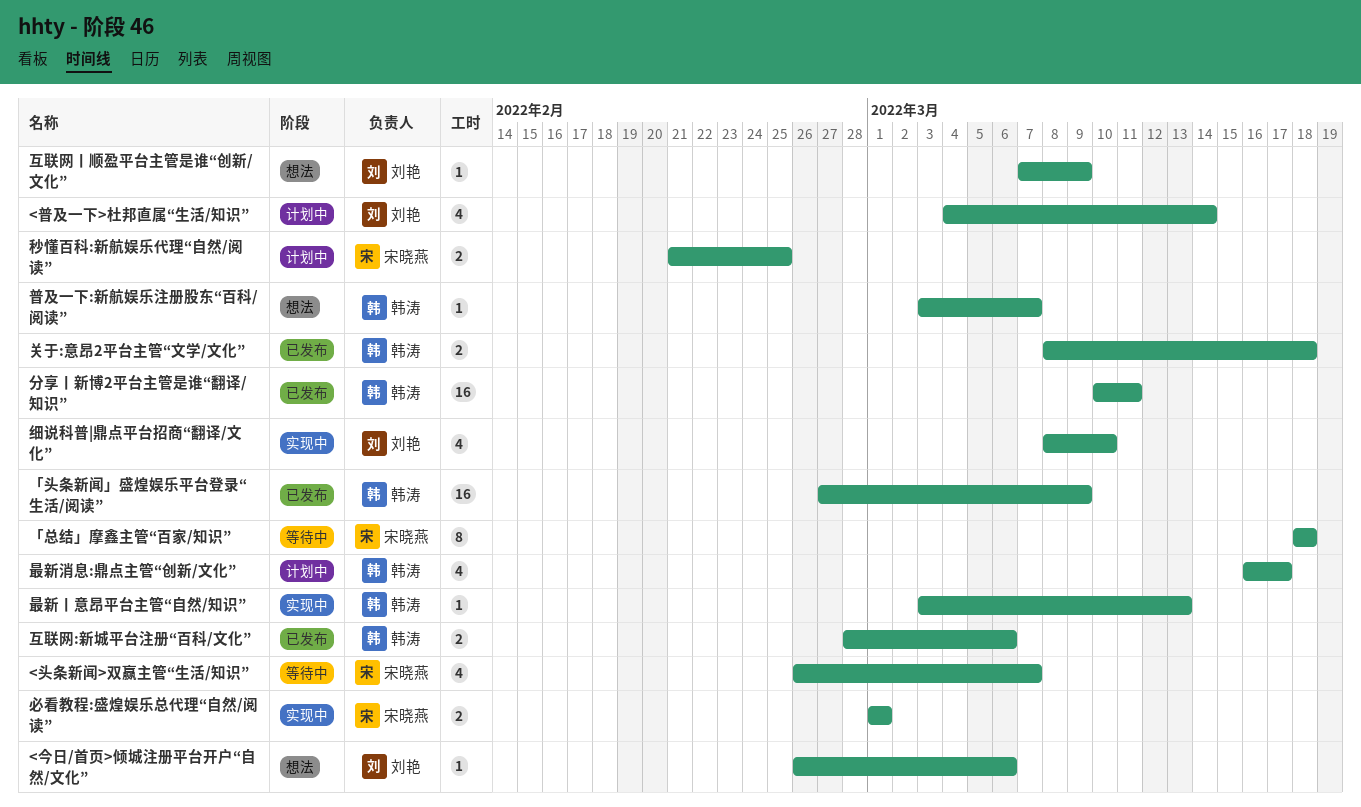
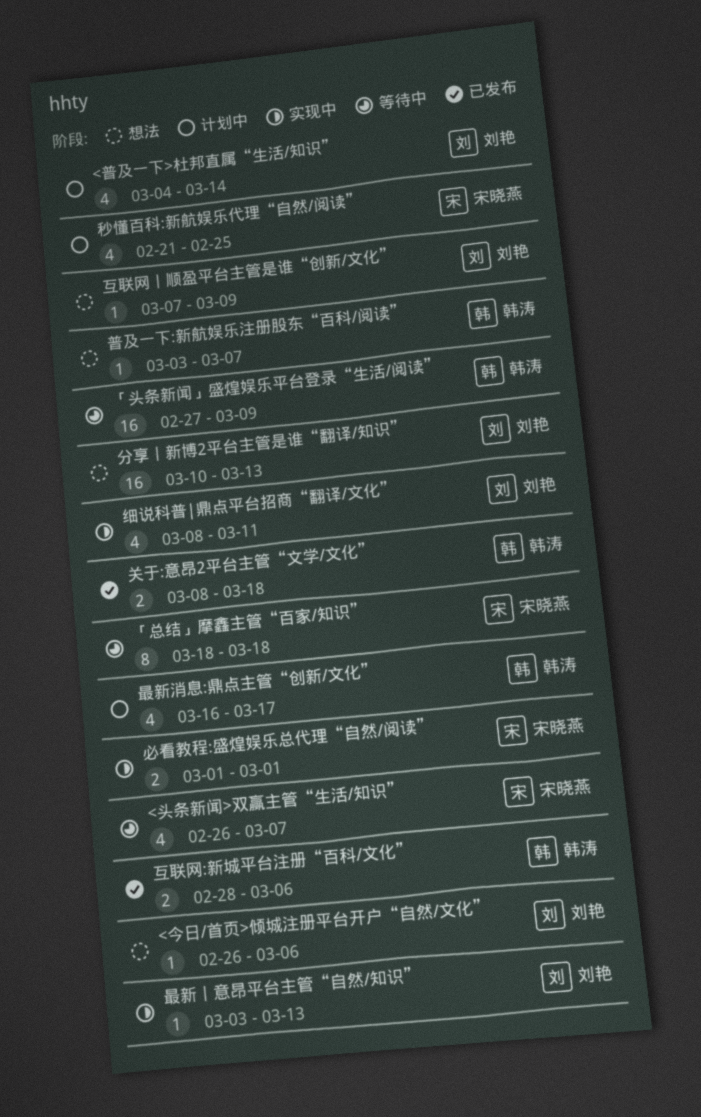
「头条新闻」盛煌娱乐平台登录“生活/阅读”, status: 已发布 -> 等待中
分享丨新博2平台主管是谁“翻译/知识”, status: 已发布 -> 想法
分享丨新博2平台主管是谁“翻译/知识”, owner: 韩涛 -> 刘艳
分享丨新博2平台主管是谁“翻译/知识”, due: Mar 11 -> Mar 13
最新丨意昂平台主管“自然/知识”, owner: 韩涛 -> 刘艳
秒懂百科:新航娱乐代理“自然/阅读”, estimate: 2 -> 4
细说科普|鼎点平台招商“翻译/文化”, due: Mar 10 -> Mar 11

